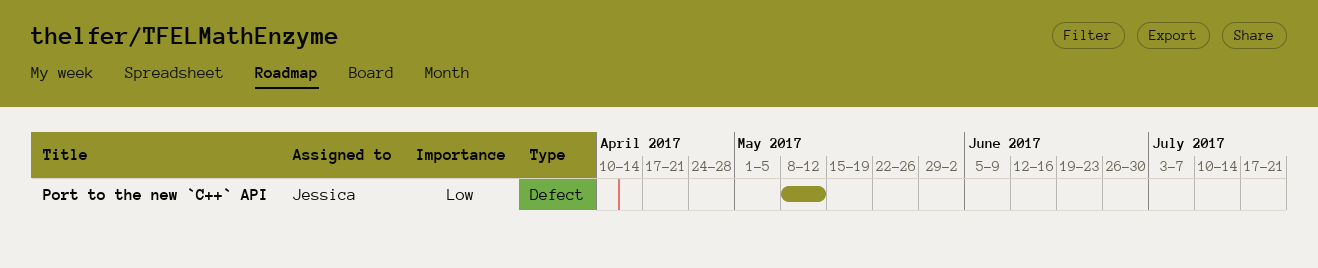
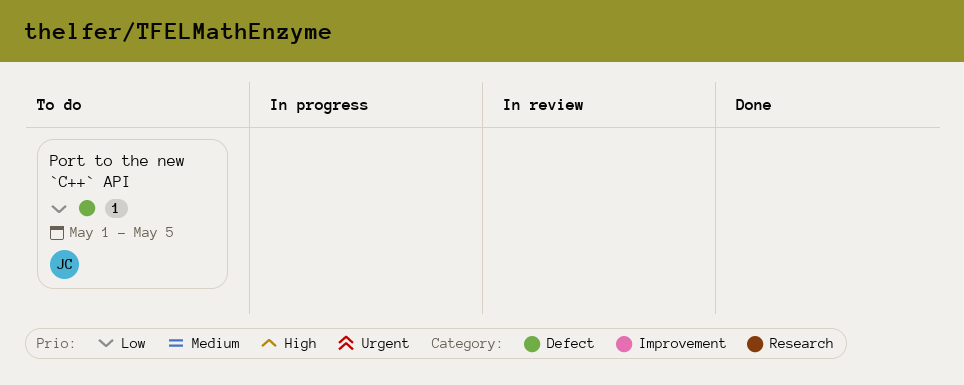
Port to the new `C++` API, start: May 8 -> May 1
Port to the new `C++` API, due: May 12 -> May 5

